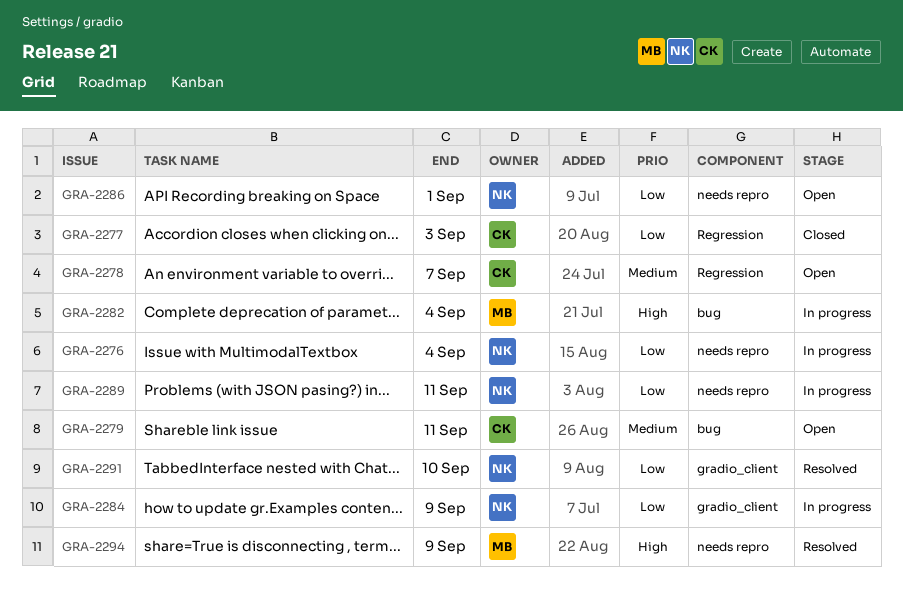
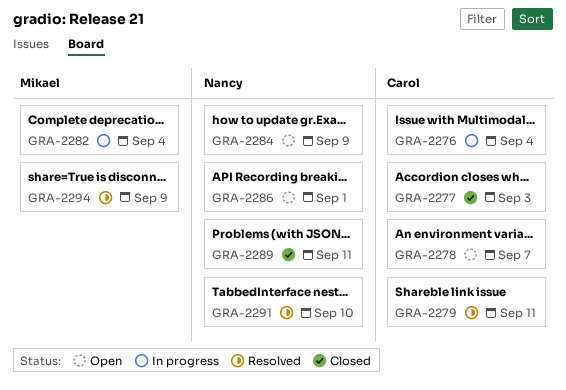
GRA-2276, owner: Nancy -> Carol
GRA-2279, status: Open -> Resolved
GRA-2284, status: In progress -> Open
GRA-2289, status: In progress -> Closed

